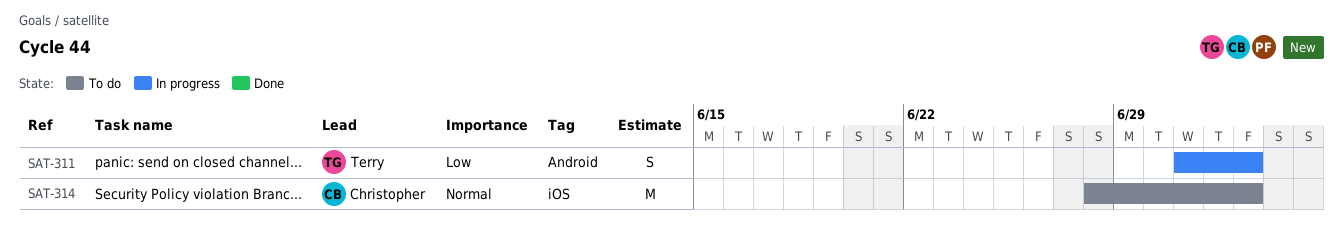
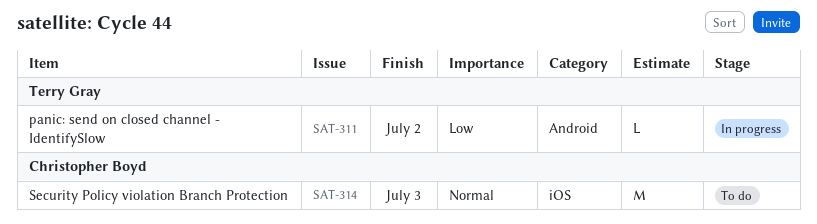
SAT-311, estimate: S -> L
SAT-311, due: Jul 3 -> Jul 2

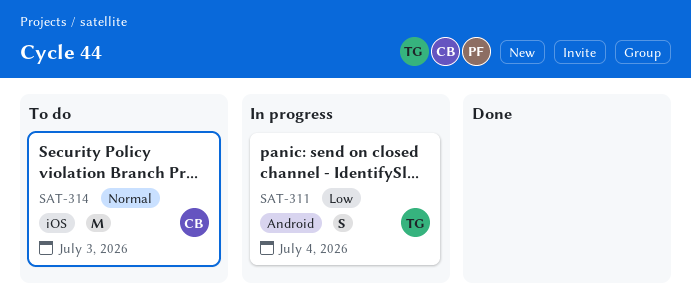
SAT-311, estimate: L -> S
SAT-311, due: Jul 2 -> Jul 4

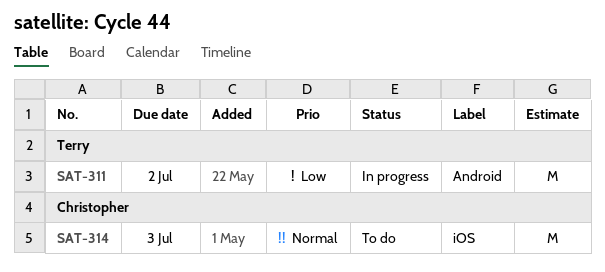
SAT-311, estimate: S -> M
SAT-311, due: Jul 4 -> Jul 2

